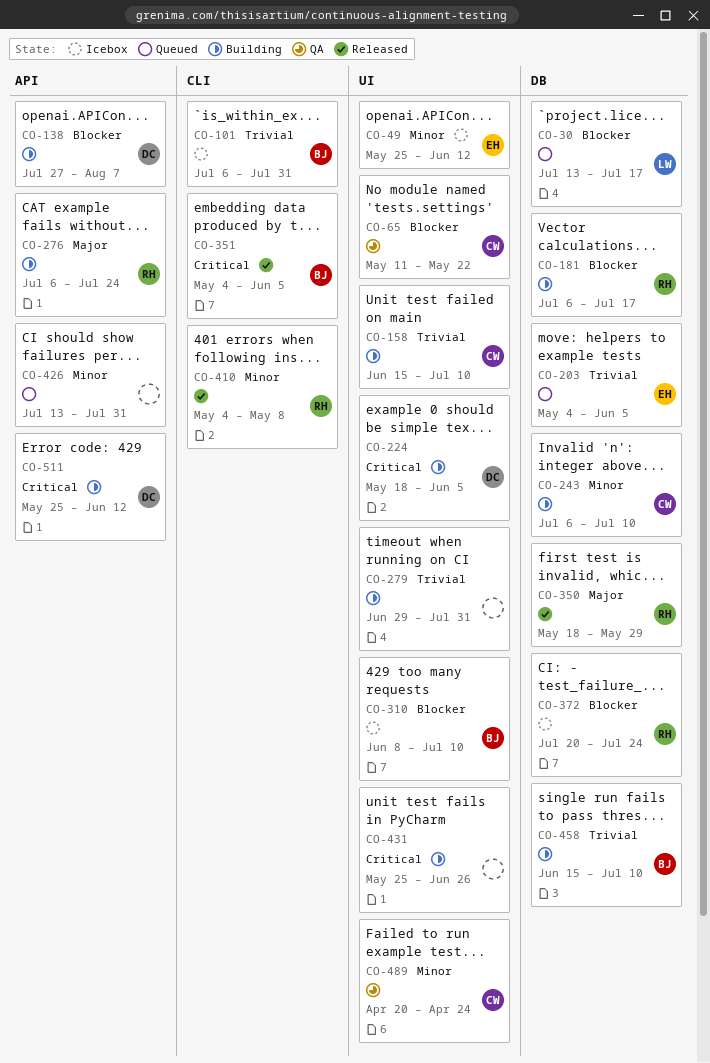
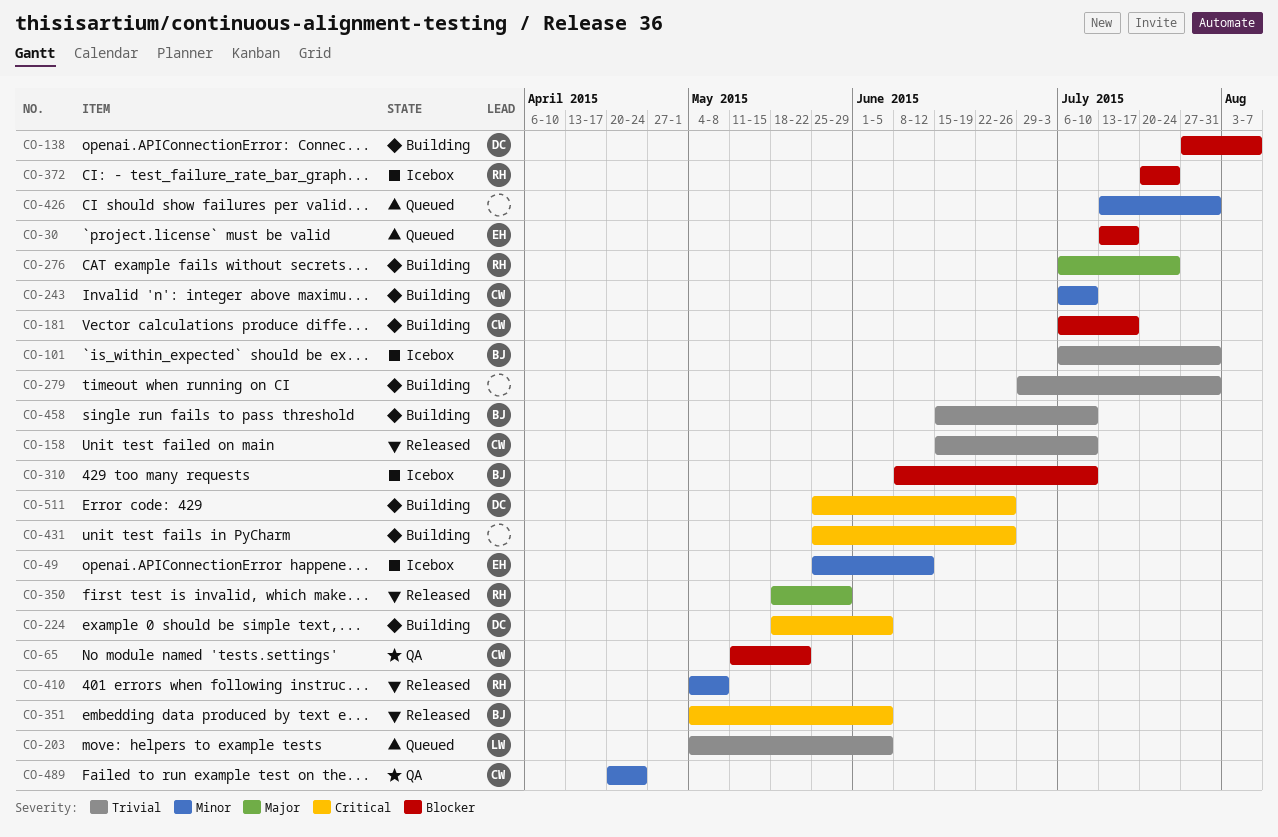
CO-30, owner: LW -> EH
CO-158, status: Building -> Released
CO-181, owner: RH -> CW
CO-203, owner: EH -> LW
CO-511, due: Jun 12 -> Jun 26

